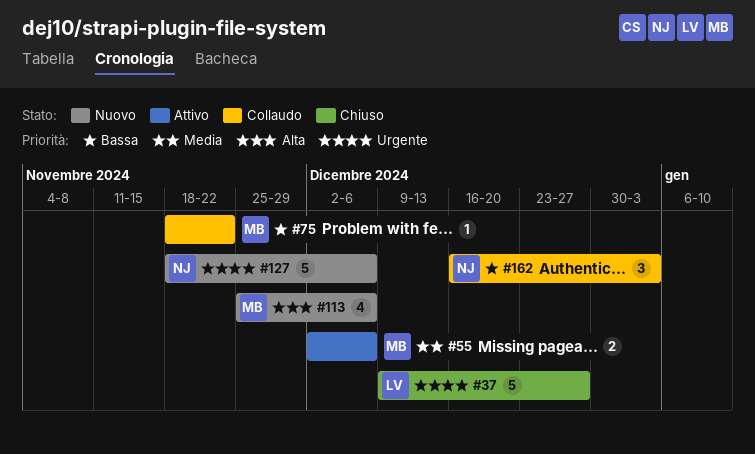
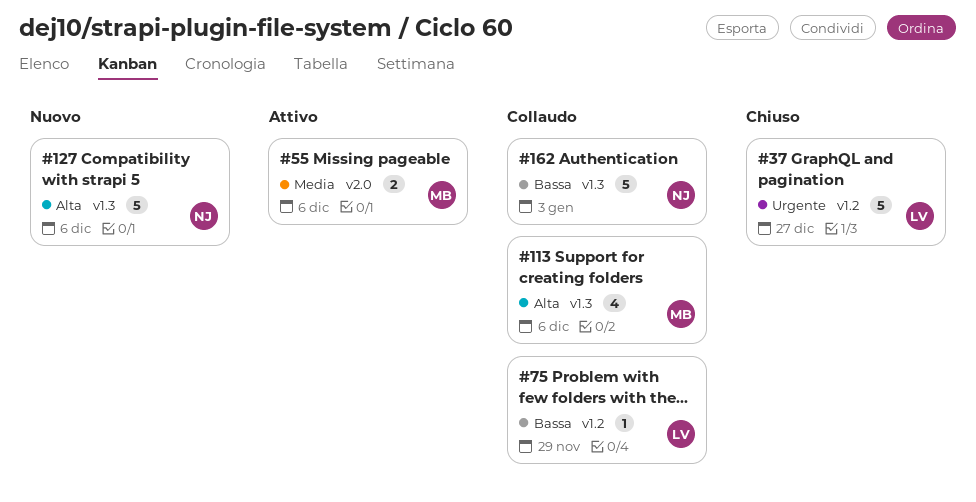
#75, owner: MB -> LV
#75, due: Nov 22 -> Nov 29
#113, status: Nuovo -> Collaudo
#127, priority: Urgente -> Alta
#162, estimate: 3 -> 5

